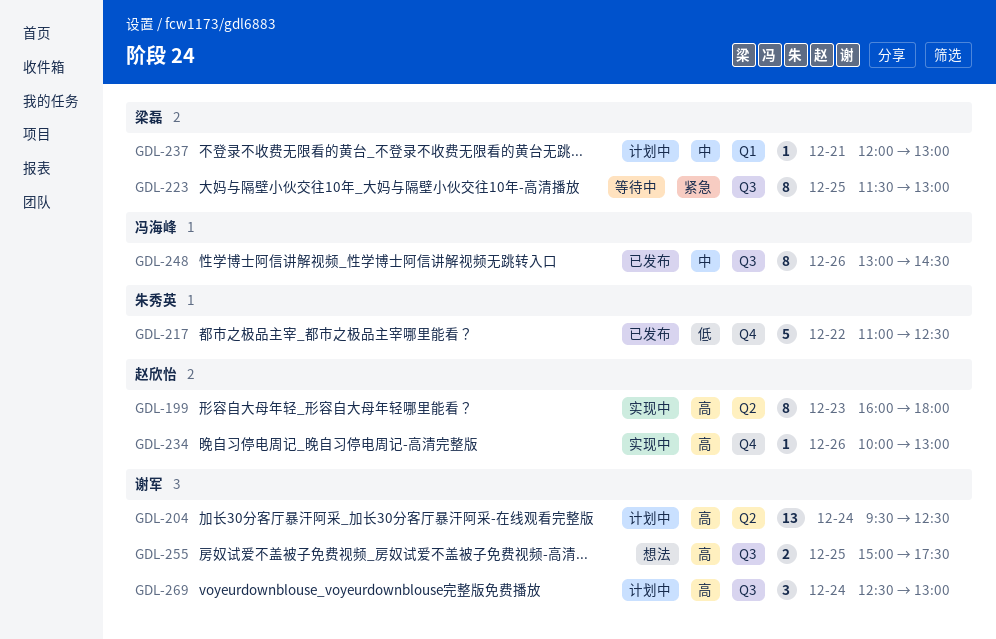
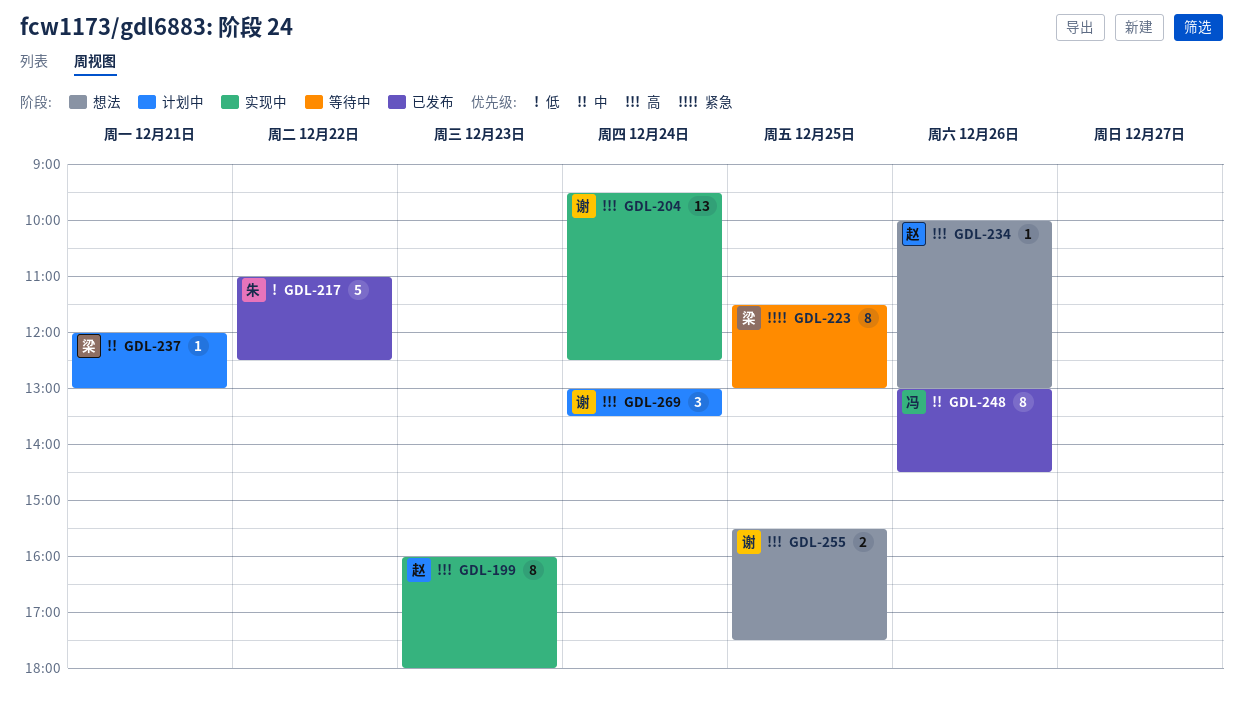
GDL-204, status: 计划中 -> 实现中
GDL-234, status: 实现中 -> 想法
GDL-255, begins: 15:00 -> 15:30
GDL-269, begins: 12:30 -> 13:00
GDL-269, ends: 13:00 -> 13:30

